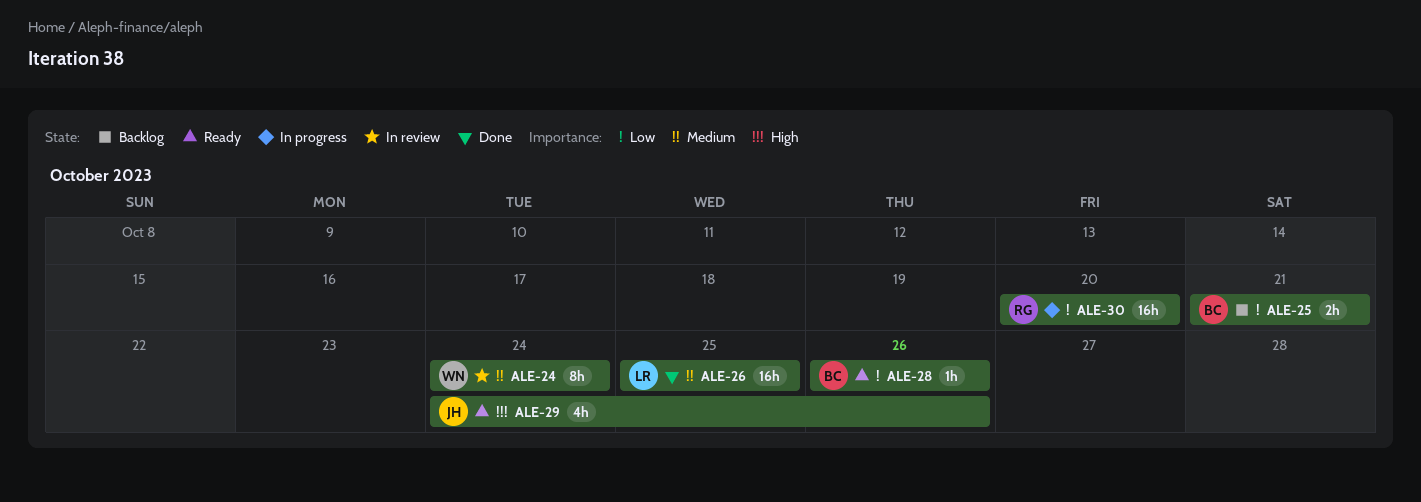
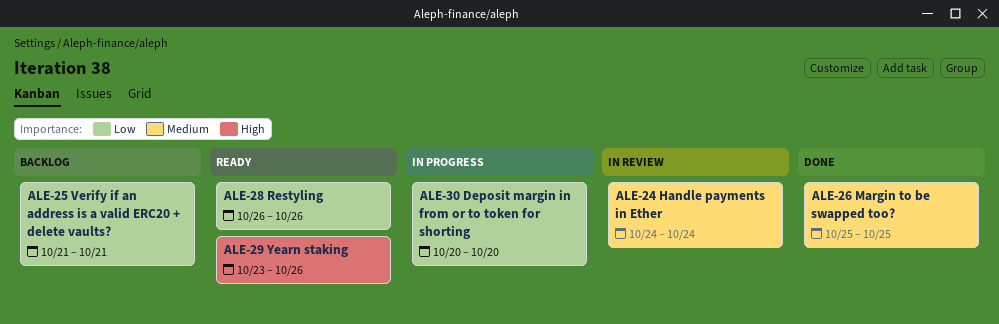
ALE-29, start: Oct 24 -> Oct 23

